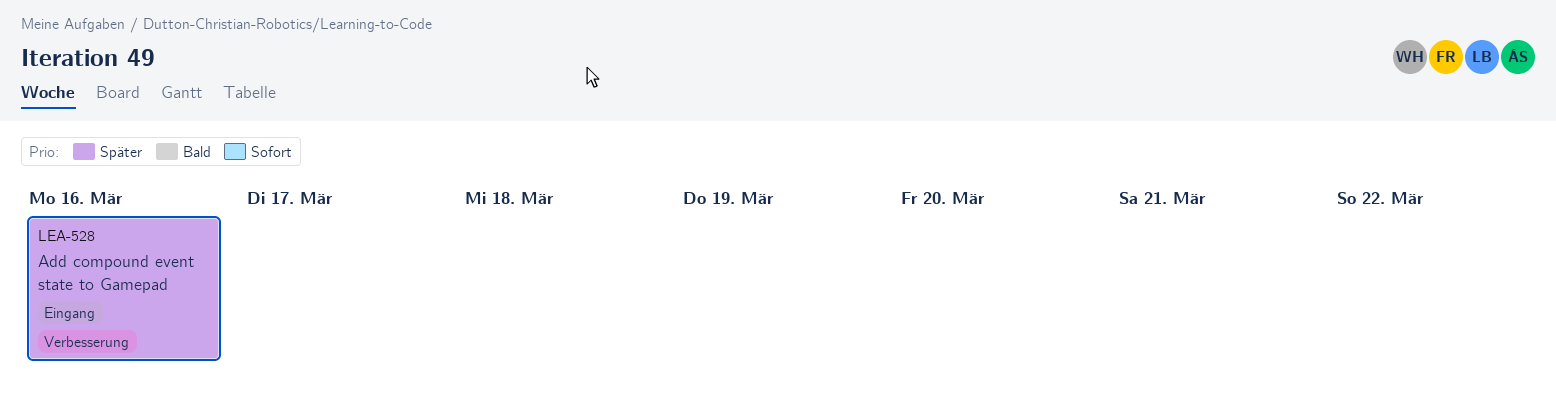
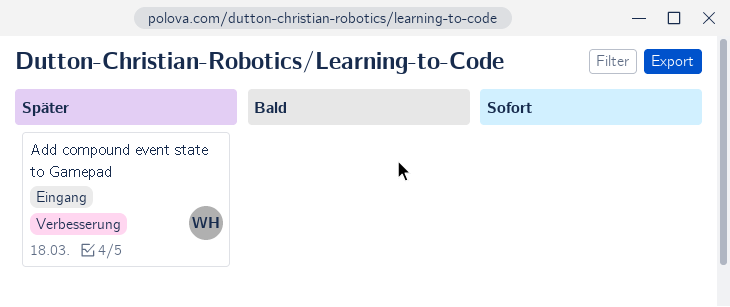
Add compound event state to Gamepad, due: Mar 16 -> Mar 18

